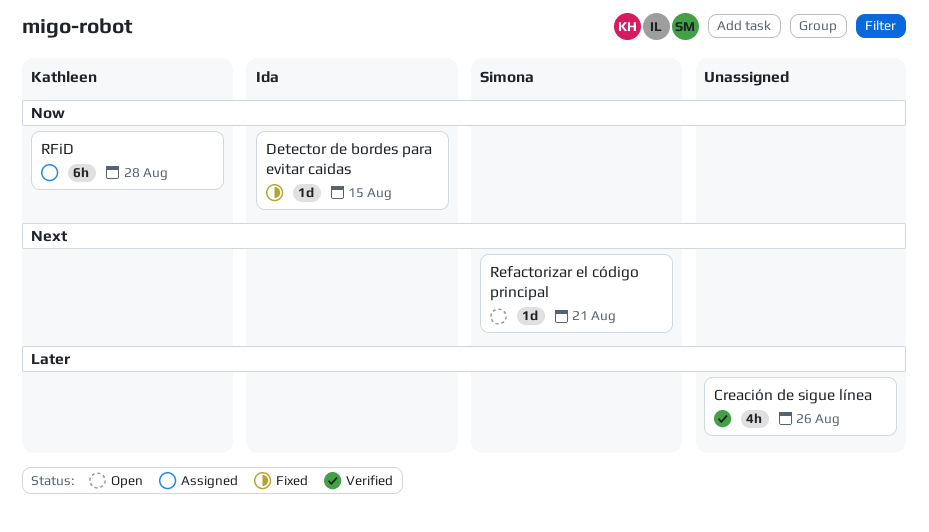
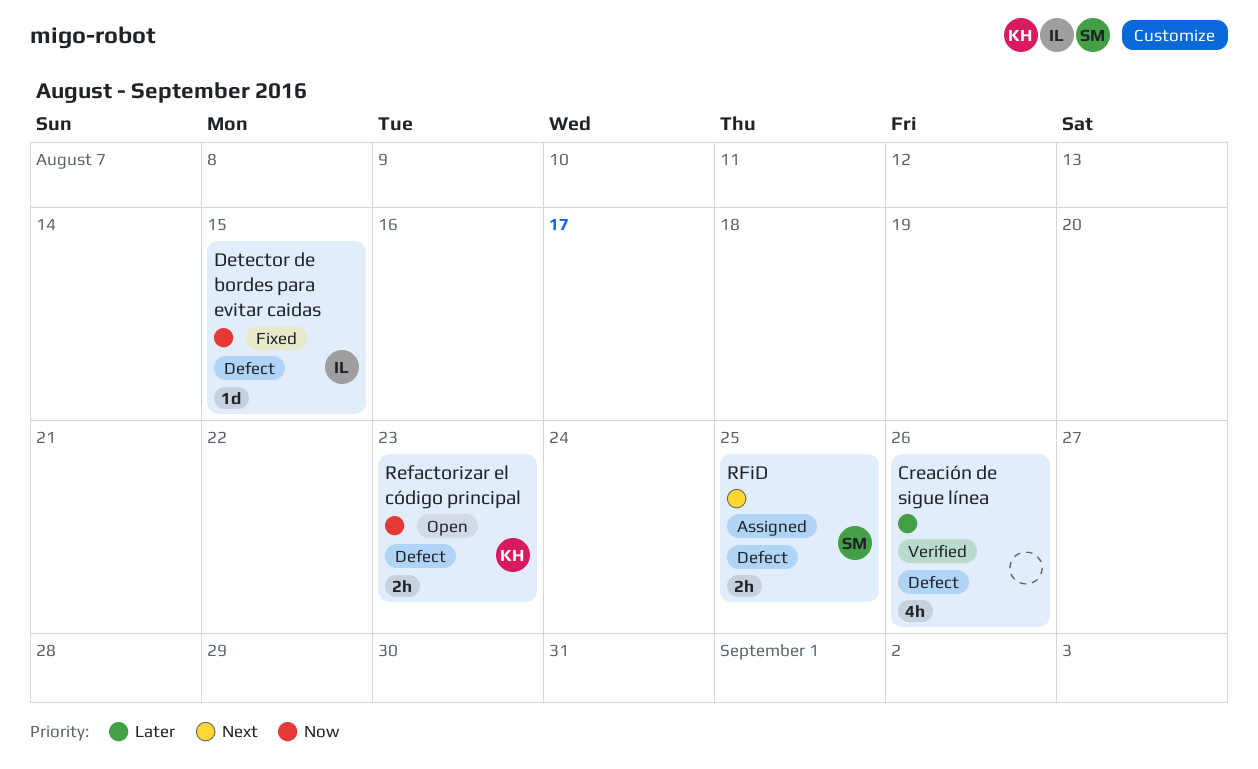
Refactorizar el código principal, owner: Simona -> Kathleen
Refactorizar el código principal, priority: Next -> Now
Refactorizar el código principal, estimate: 1d -> 2h
Refactorizar el código principal, due: Aug 21 -> Aug 23
RFiD, owner: Kathleen -> Simona
RFiD, priority: Now -> Next
RFiD, estimate: 6h -> 2h
RFiD, due: Aug 28 -> Aug 25

